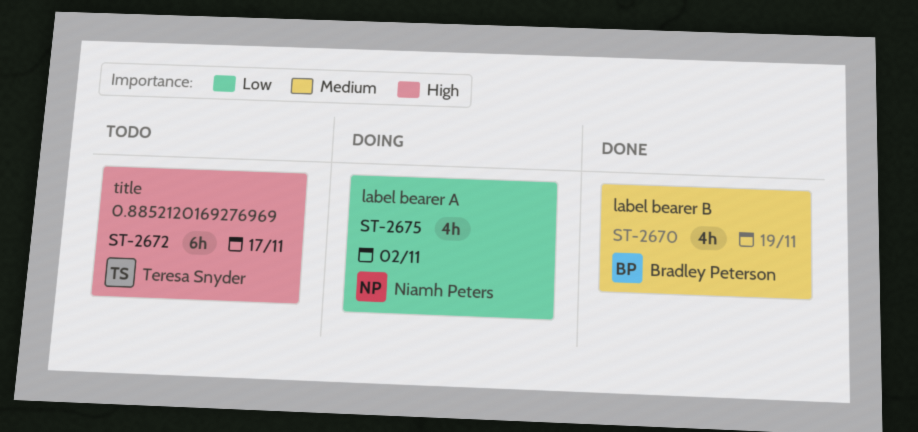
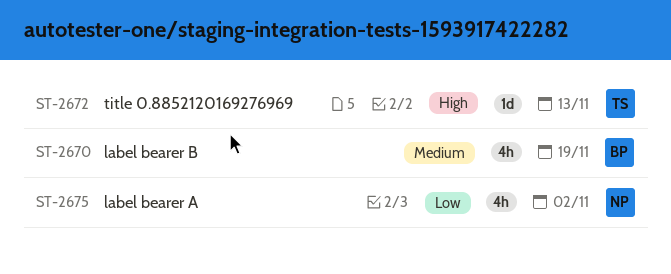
ST-2672, estimate: 6h -> 1d
ST-2672, due: Nov 17 -> Nov 13

